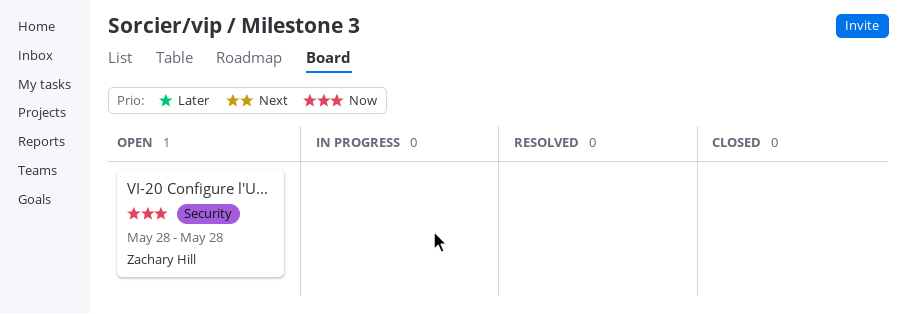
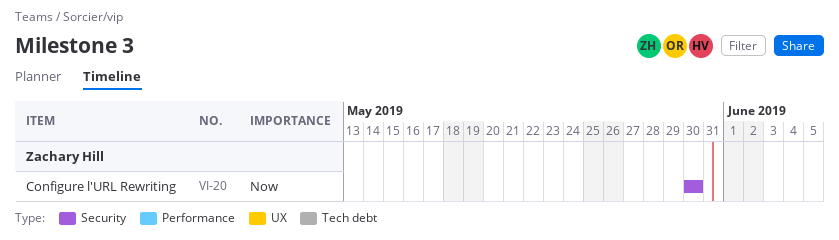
VI-20, start: May 28 -> May 30
VI-20, due: May 28 -> May 30

